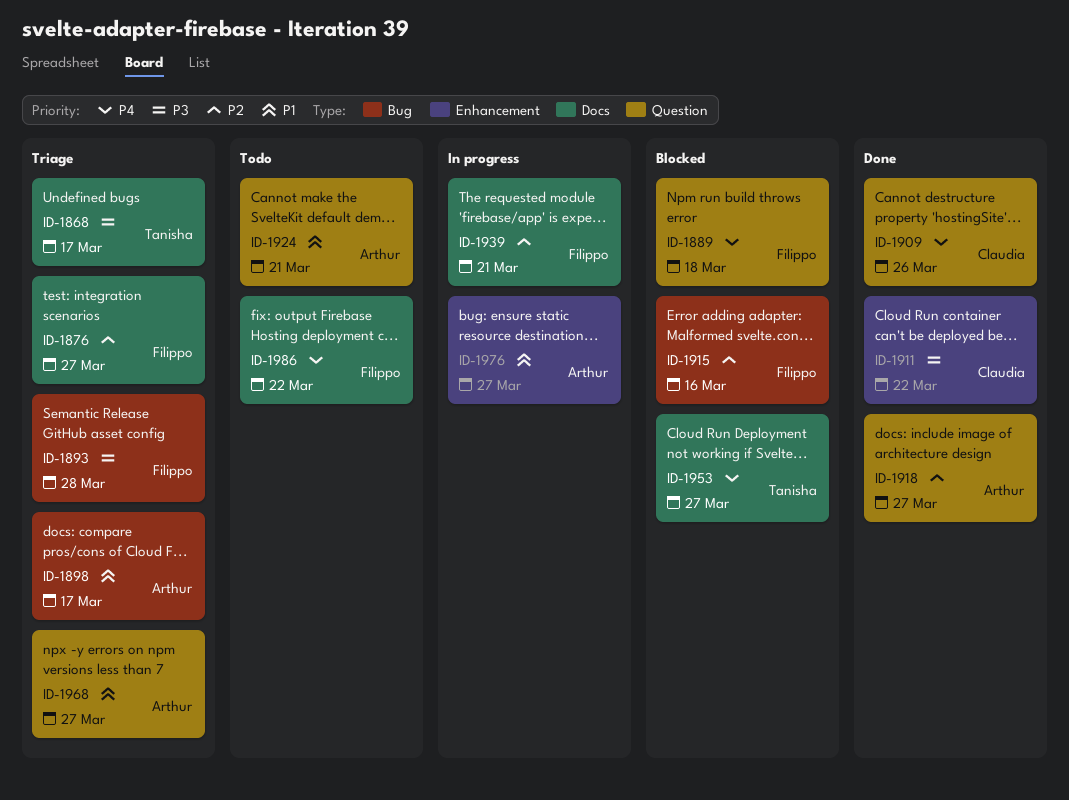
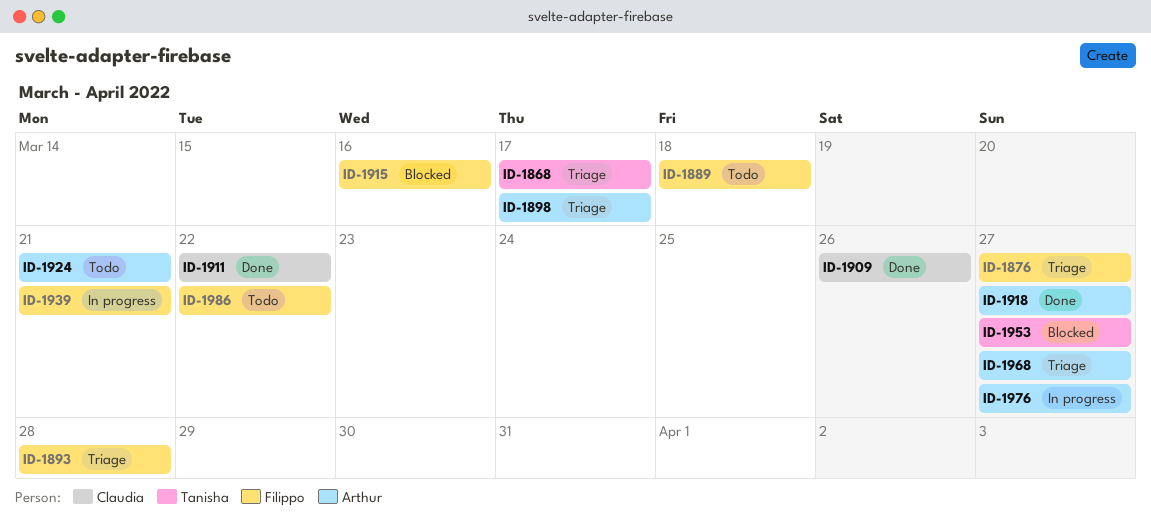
ID-1889, status: Blocked -> Todo

